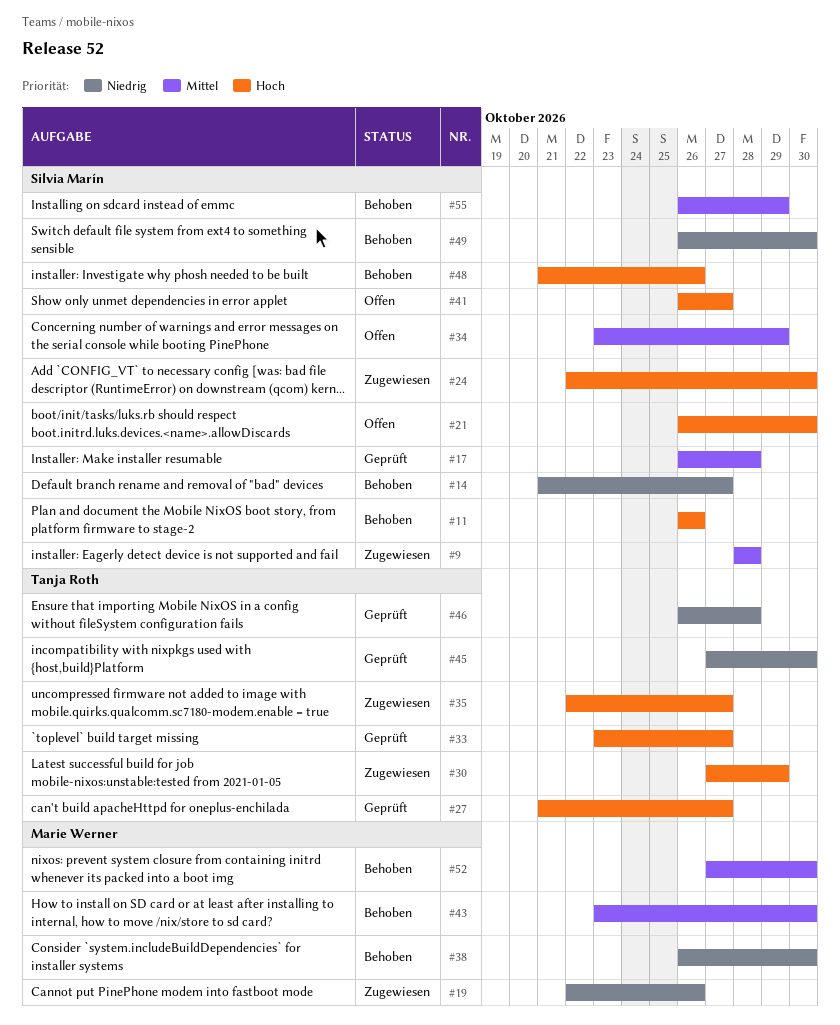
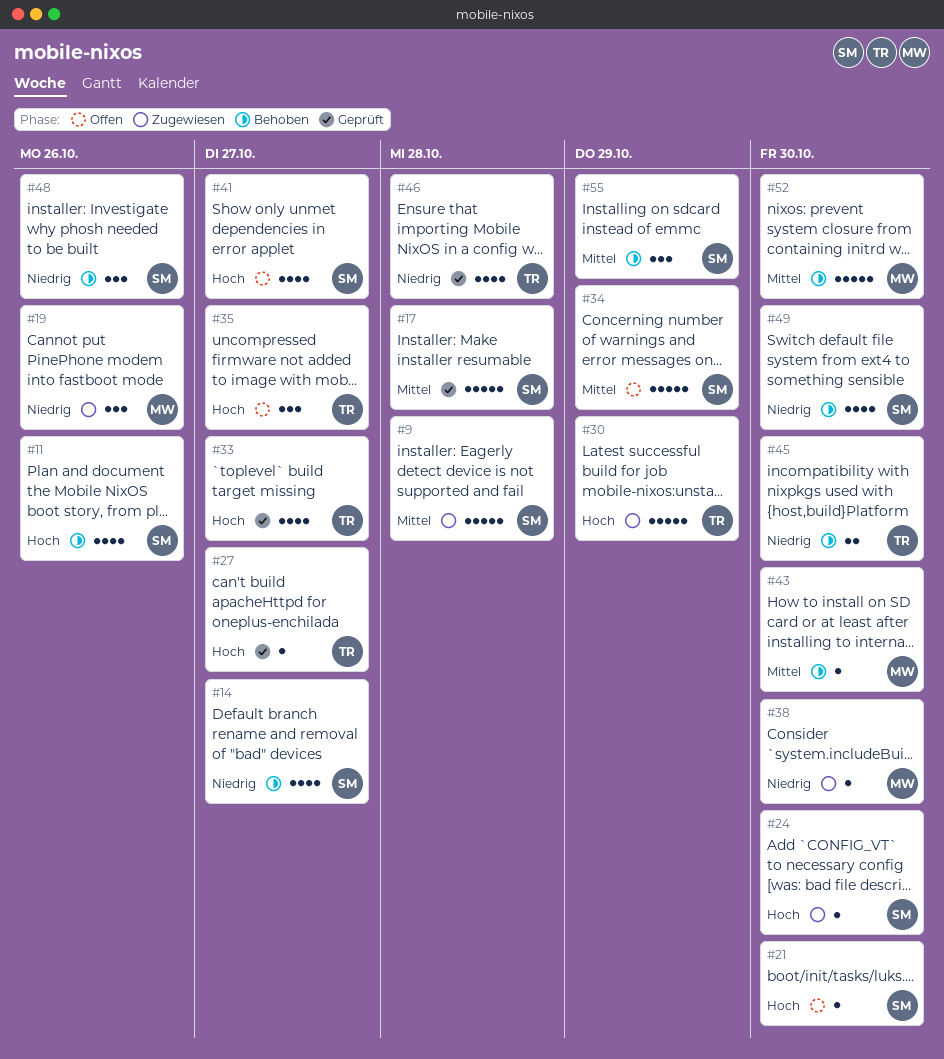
#35, status: Zugewiesen -> Offen
#38, status: Behoben -> Zugewiesen
#45, status: Geprüft -> Behoben
#48, priority: Hoch -> Niedrig

